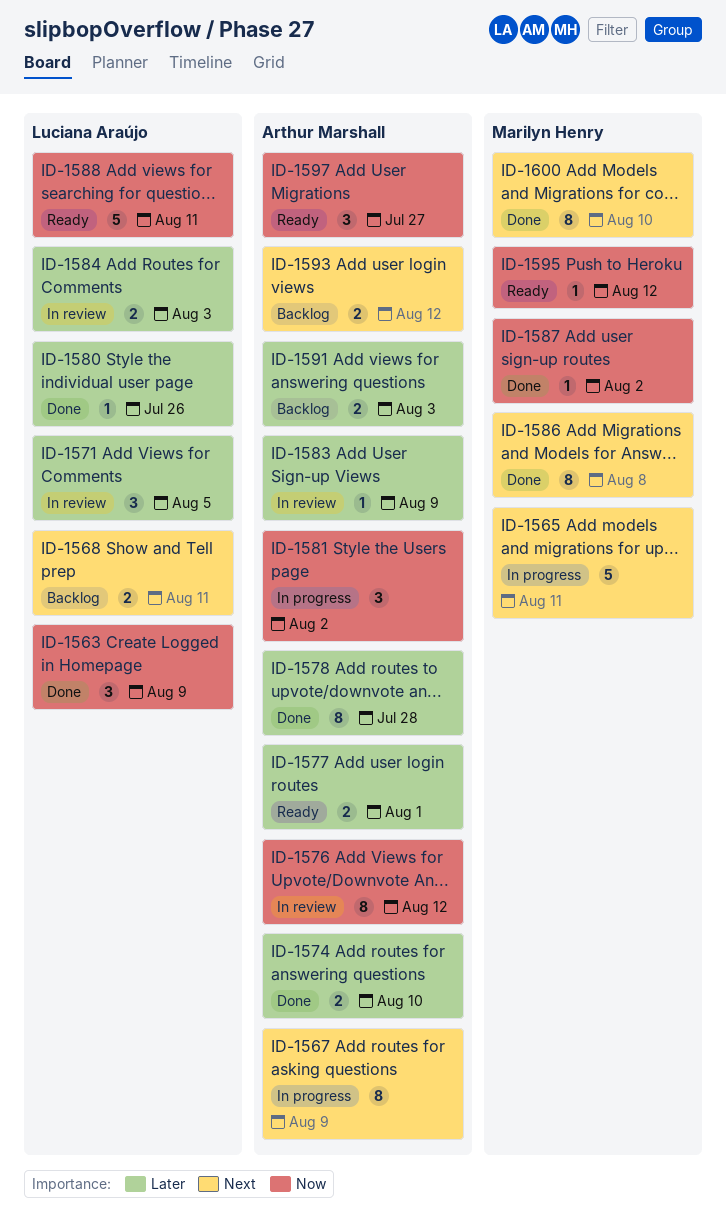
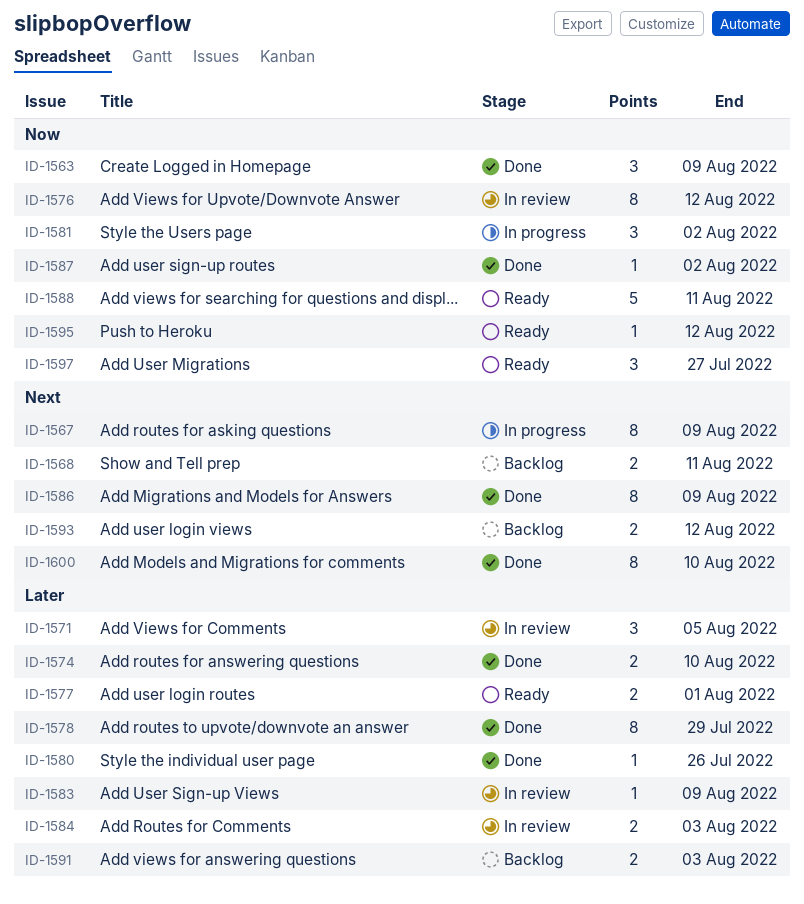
ID-1565: present -> none
ID-1578, due: Jul 28 -> Jul 29
ID-1586, due: Aug 8 -> Aug 9

